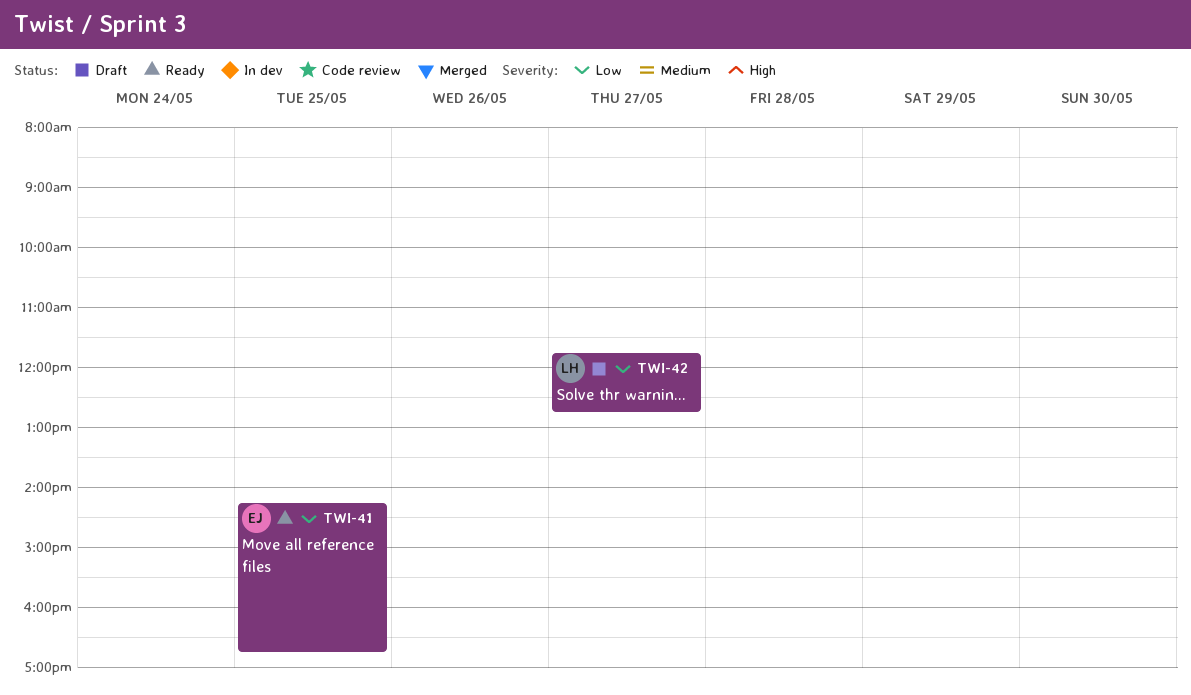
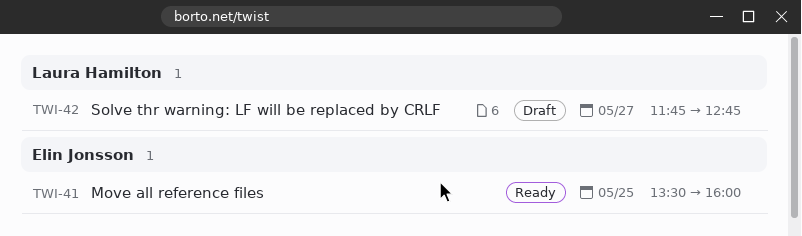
TWI-41, begins: 14:15 -> 13:30
TWI-41, ends: 16:45 -> 16:00

